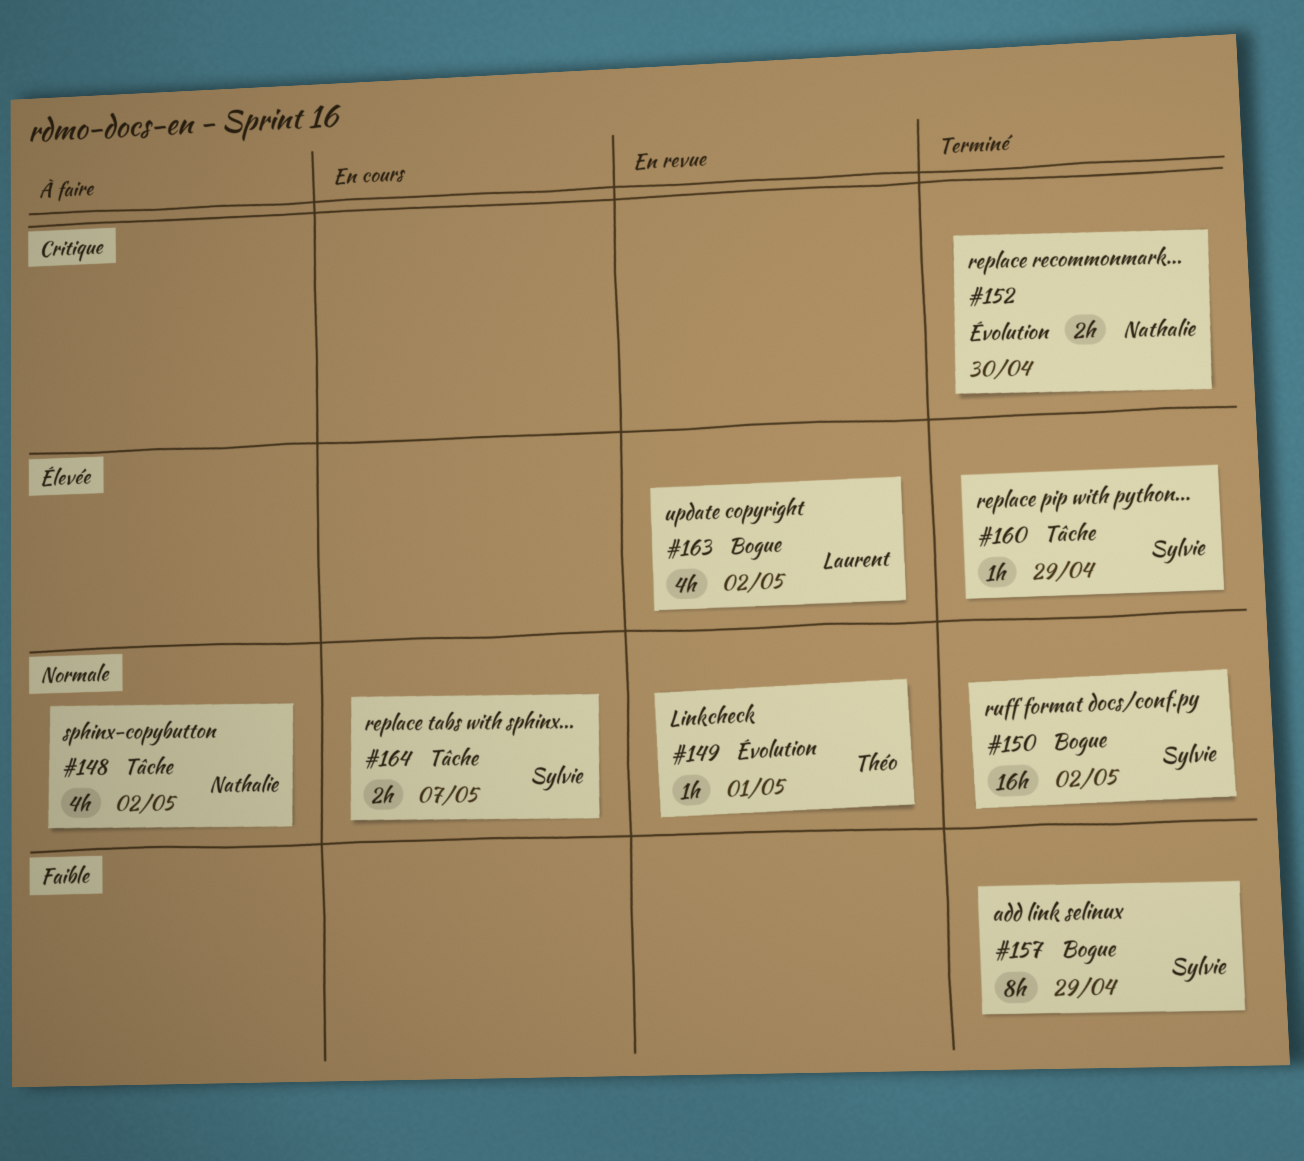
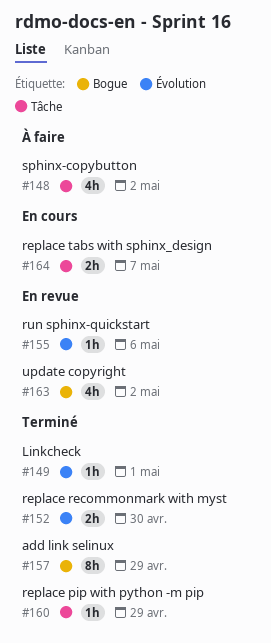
#149, status: En revue -> Terminé
#150: present -> none
#155: none -> present

